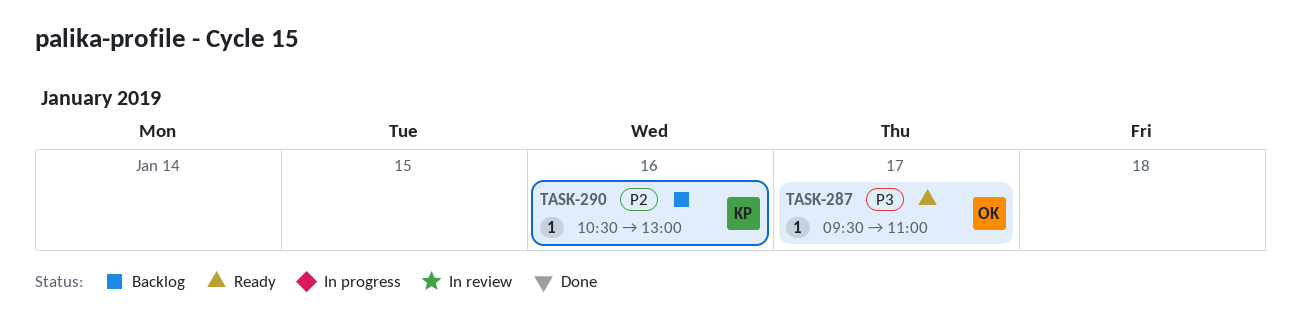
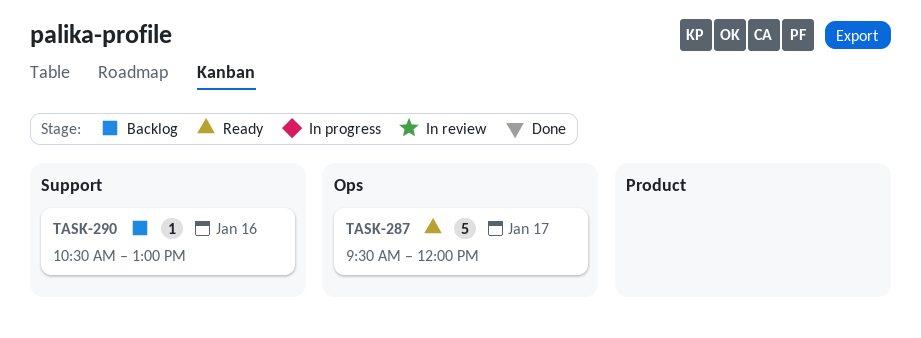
TASK-287, estimate: 1 -> 5
TASK-287, ends: 11:00 -> 12:00

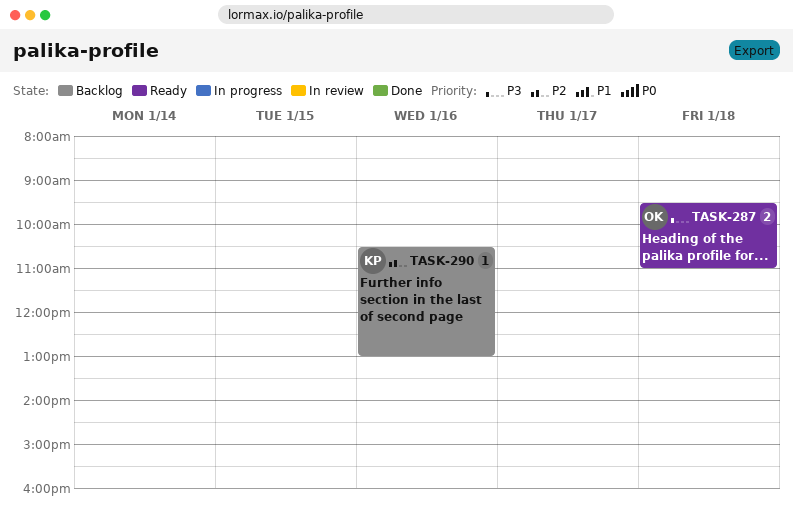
TASK-287, estimate: 5 -> 2
TASK-287, day: Jan 17 -> Jan 18
TASK-287, ends: 12:00 -> 11:00

